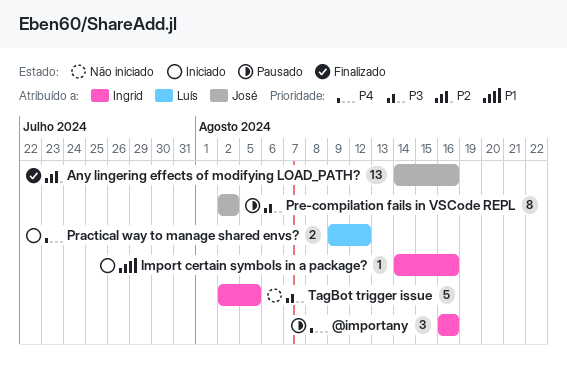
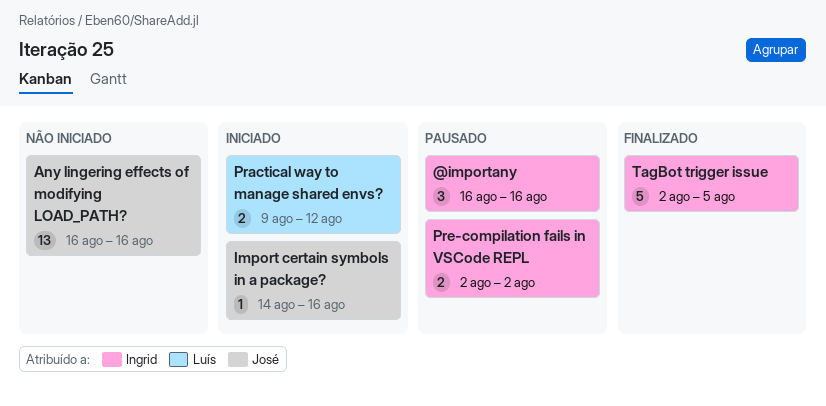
Any lingering effects of modifying LOAD_PATH?, status: Finalizado -> Não iniciado
Any lingering effects of modifying LOAD_PATH?, start: Aug 14 -> Aug 16
Import certain symbols in a package?, owner: Ingrid -> José
Pre-compilation fails in VSCode REPL, owner: José -> Ingrid
Pre-compilation fails in VSCode REPL, estimate: 8 -> 2
TagBot trigger issue, status: Não iniciado -> Finalizado

